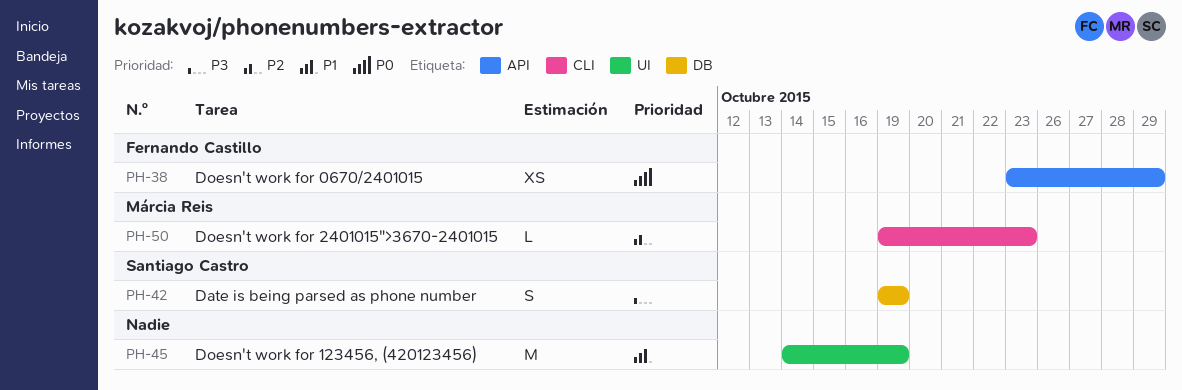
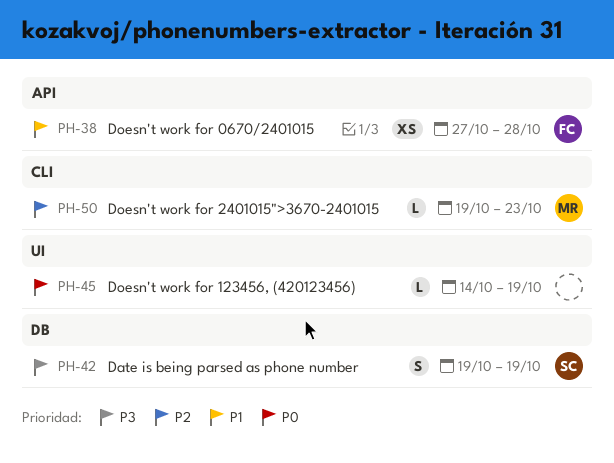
PH-38, priority: P0 -> P1
PH-38, start: Oct 23 -> Oct 27
PH-38, due: Oct 29 -> Oct 28
PH-45, priority: P1 -> P0
PH-45, estimate: M -> L

